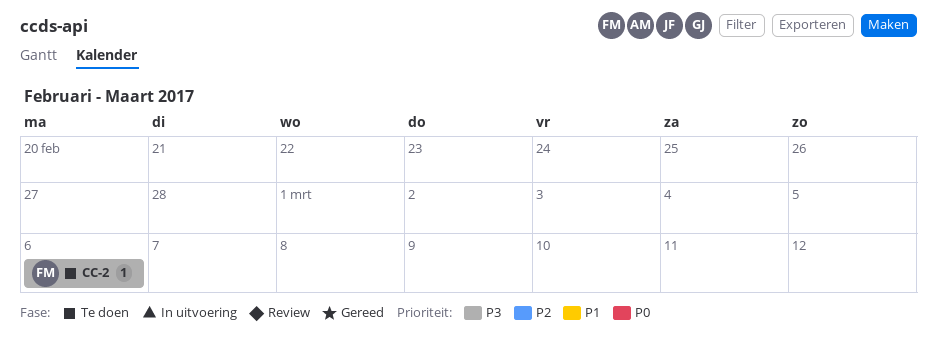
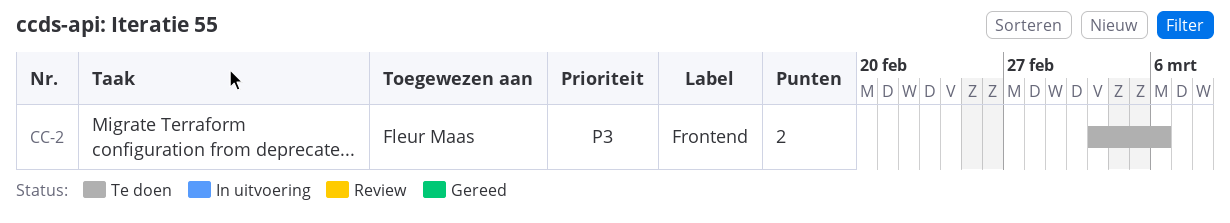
CC-2, estimate: 1 -> 2
CC-2, start: Mar 6 -> Mar 3

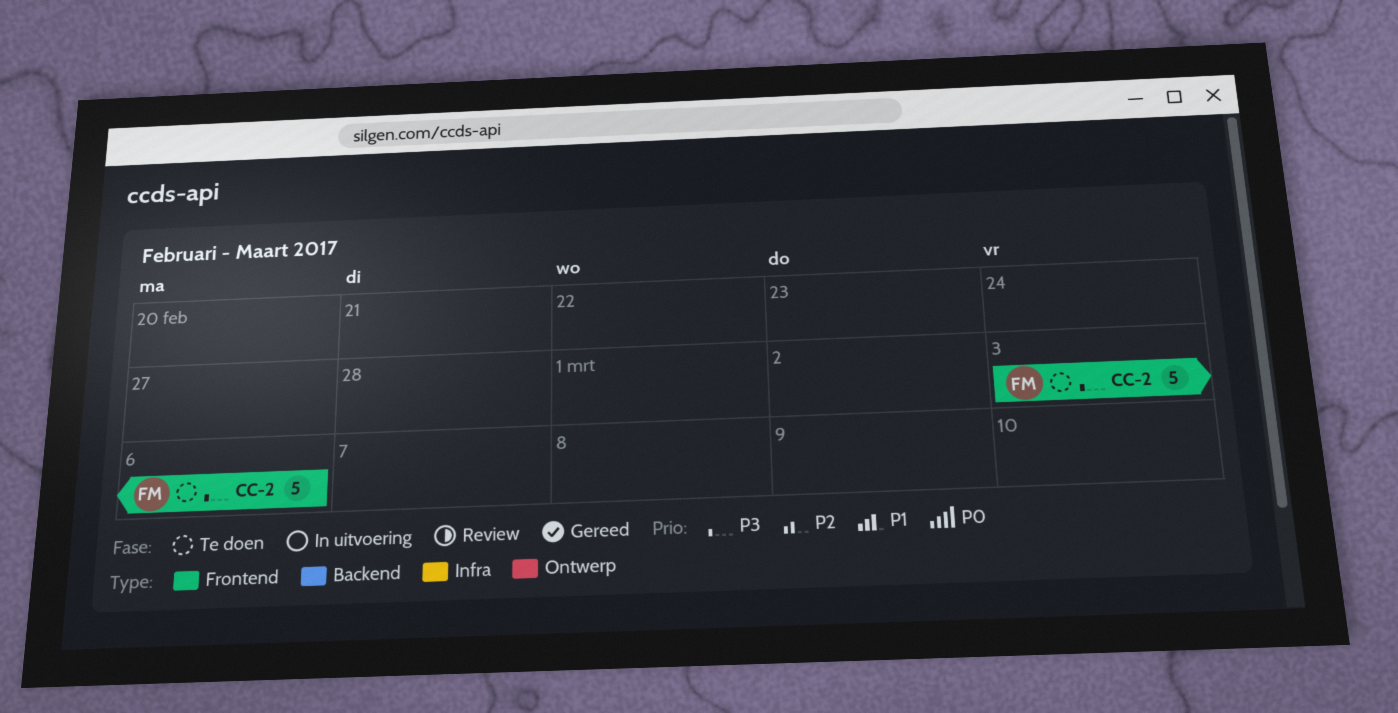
CC-2, estimate: 2 -> 5

